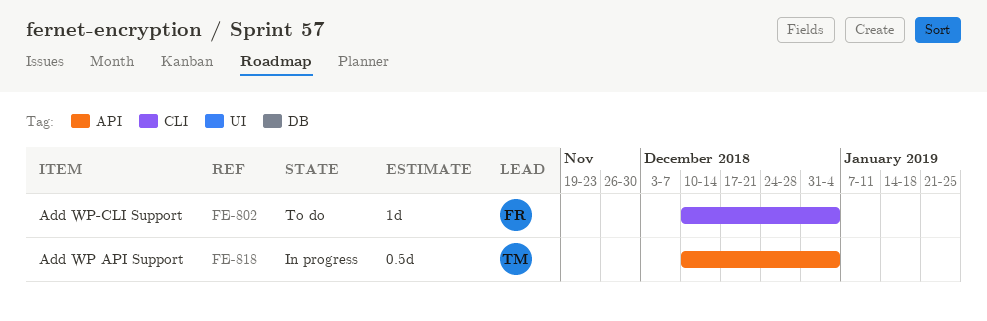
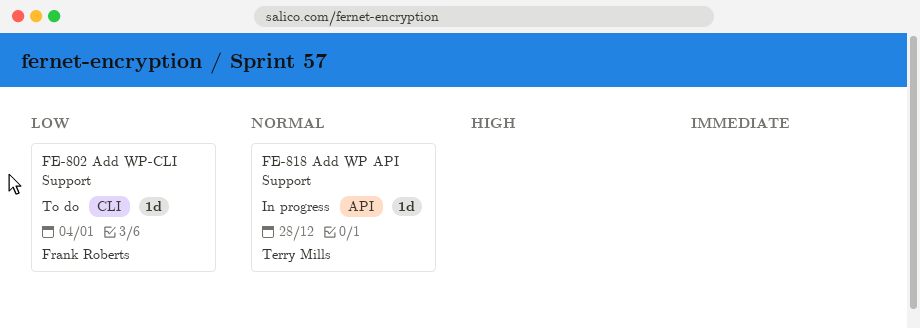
FE-818, estimate: 0.5d -> 1d
FE-818, due: Jan 4 -> Dec 28

